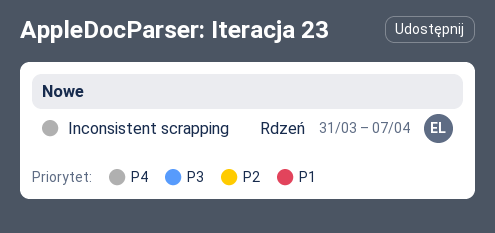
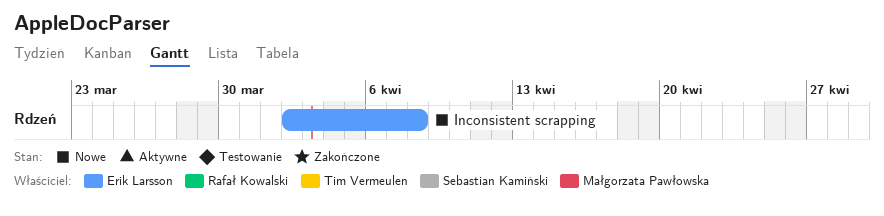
Inconsistent scrapping, start: Mar 31 -> Apr 2
Inconsistent scrapping, due: Apr 7 -> Apr 8

